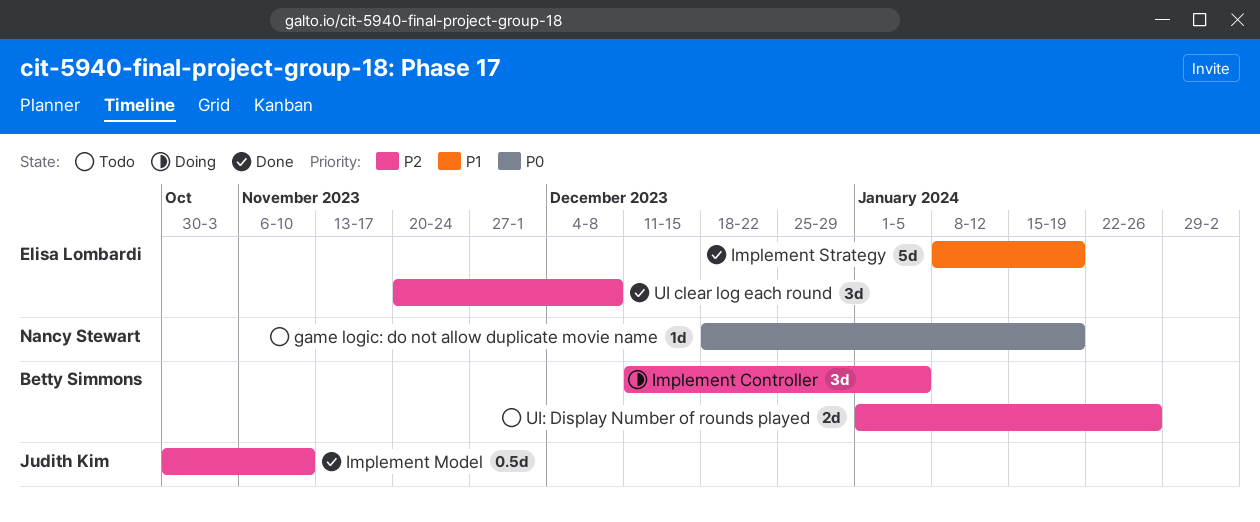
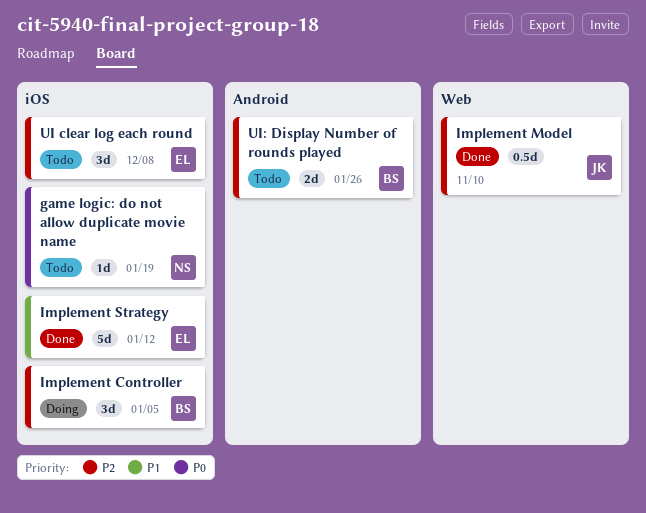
Implement Strategy, due: Jan 19 -> Jan 12
UI clear log each round, status: Done -> Todo

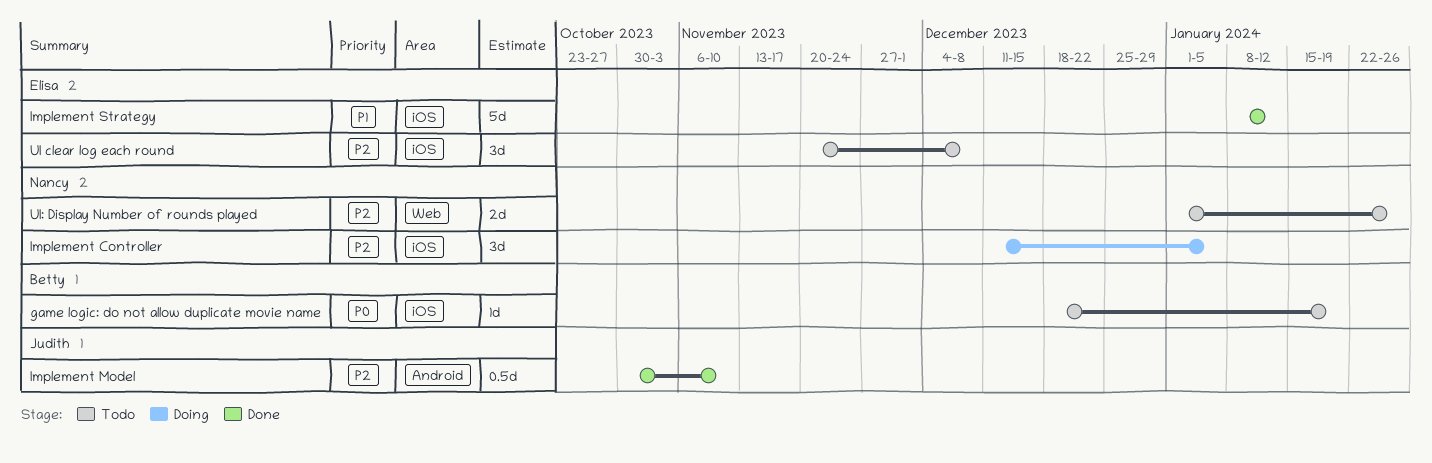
game logic: do not allow duplicate movie name, owner: Nancy -> Betty
Implement Controller, owner: Betty -> Nancy
Implement Model, label: Web -> Android
UI: Display Number of rounds played, owner: Betty -> Nancy
UI: Display Number of rounds played, label: Android -> Web

